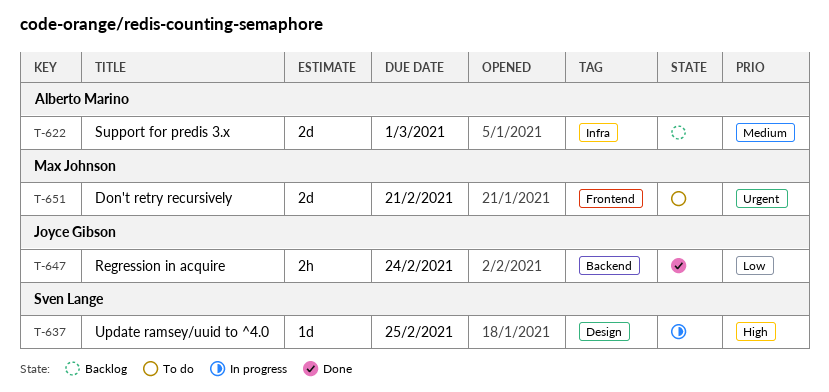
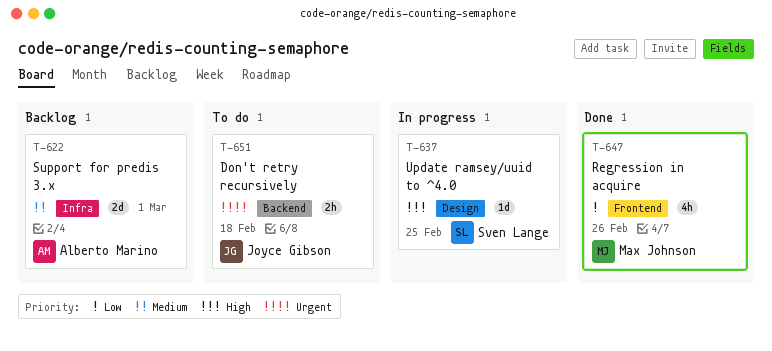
T-647, owner: Joyce Gibson -> Max Johnson
T-647, label: Backend -> Frontend
T-647, estimate: 2h -> 4h
T-647, due: Feb 24 -> Feb 26
T-651, owner: Max Johnson -> Joyce Gibson
T-651, label: Frontend -> Backend
T-651, estimate: 2d -> 2h
T-651, due: Feb 21 -> Feb 18

